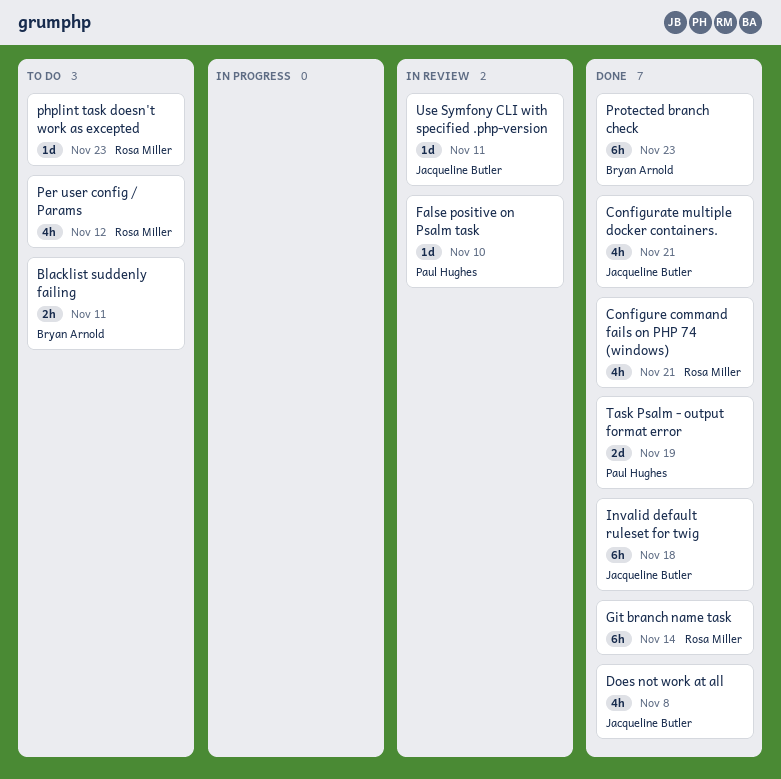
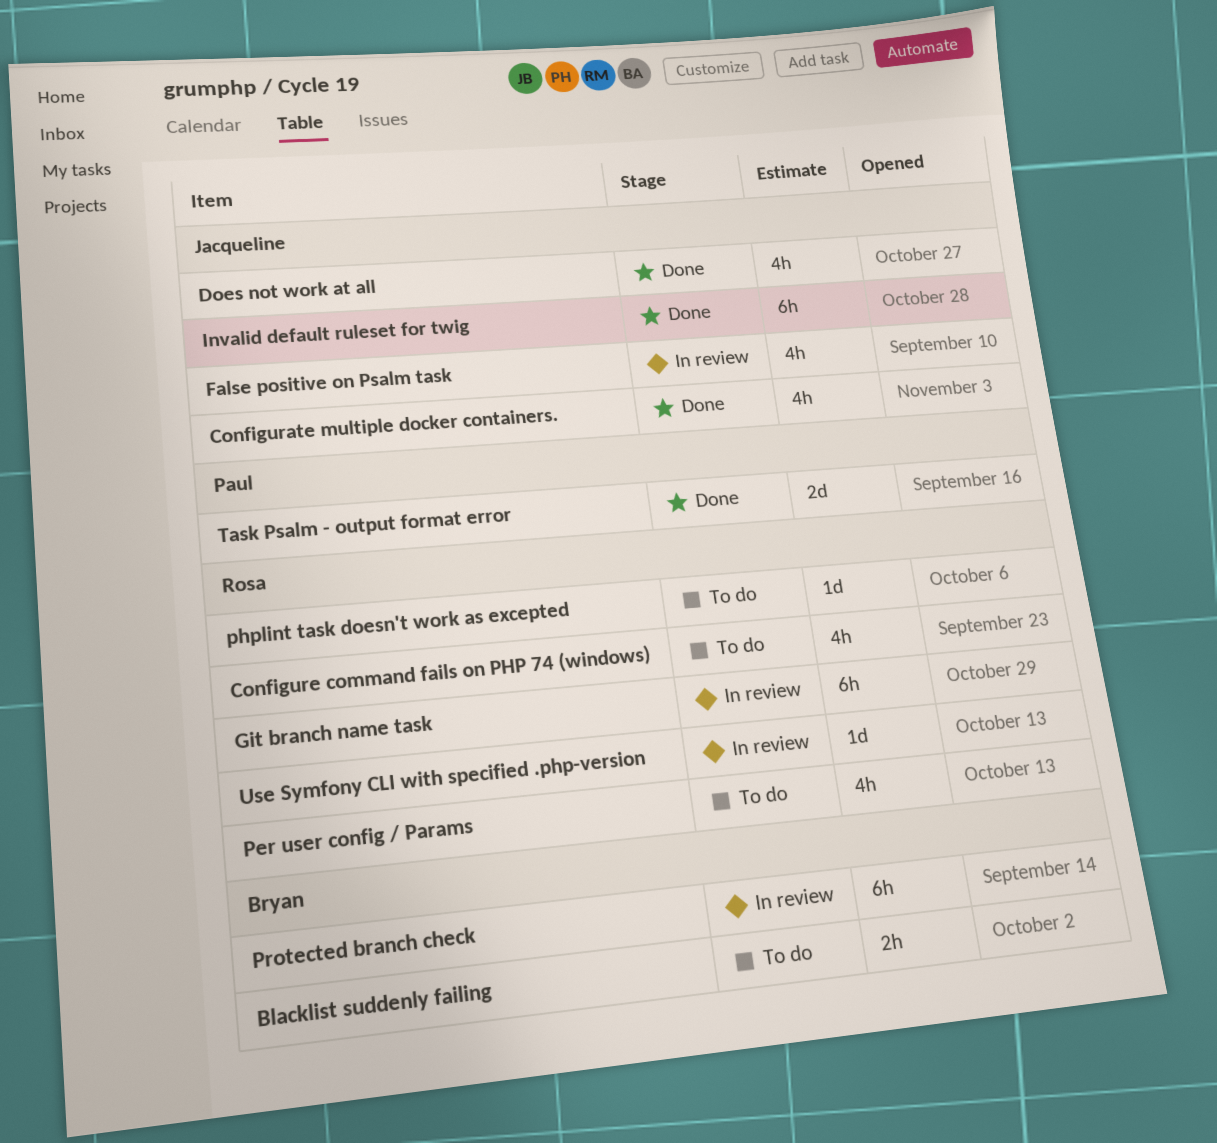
Configure command fails on PHP 74 (windows), status: Done -> To do
False positive on Psalm task, owner: Paul Hughes -> Jacqueline Butler
False positive on Psalm task, estimate: 1d -> 4h
Git branch name task, status: Done -> In review
Protected branch check, status: Done -> In review
Use Symfony CLI with specified .php-version, owner: Jacqueline Butler -> Rosa Miller

